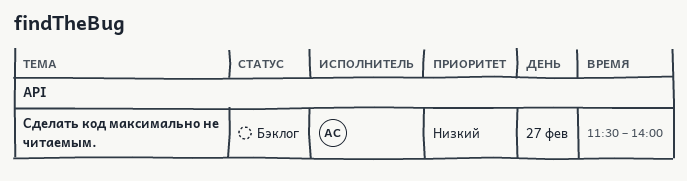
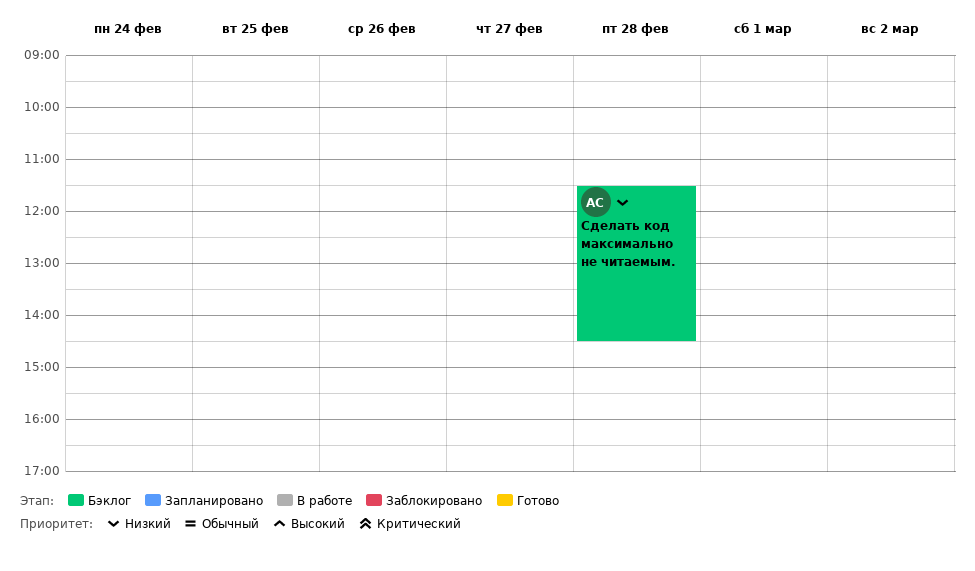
Сделать код максимально не читаемым., day: Feb 27 -> Feb 28
Сделать код максимально не читаемым., ends: 14:00 -> 14:30

